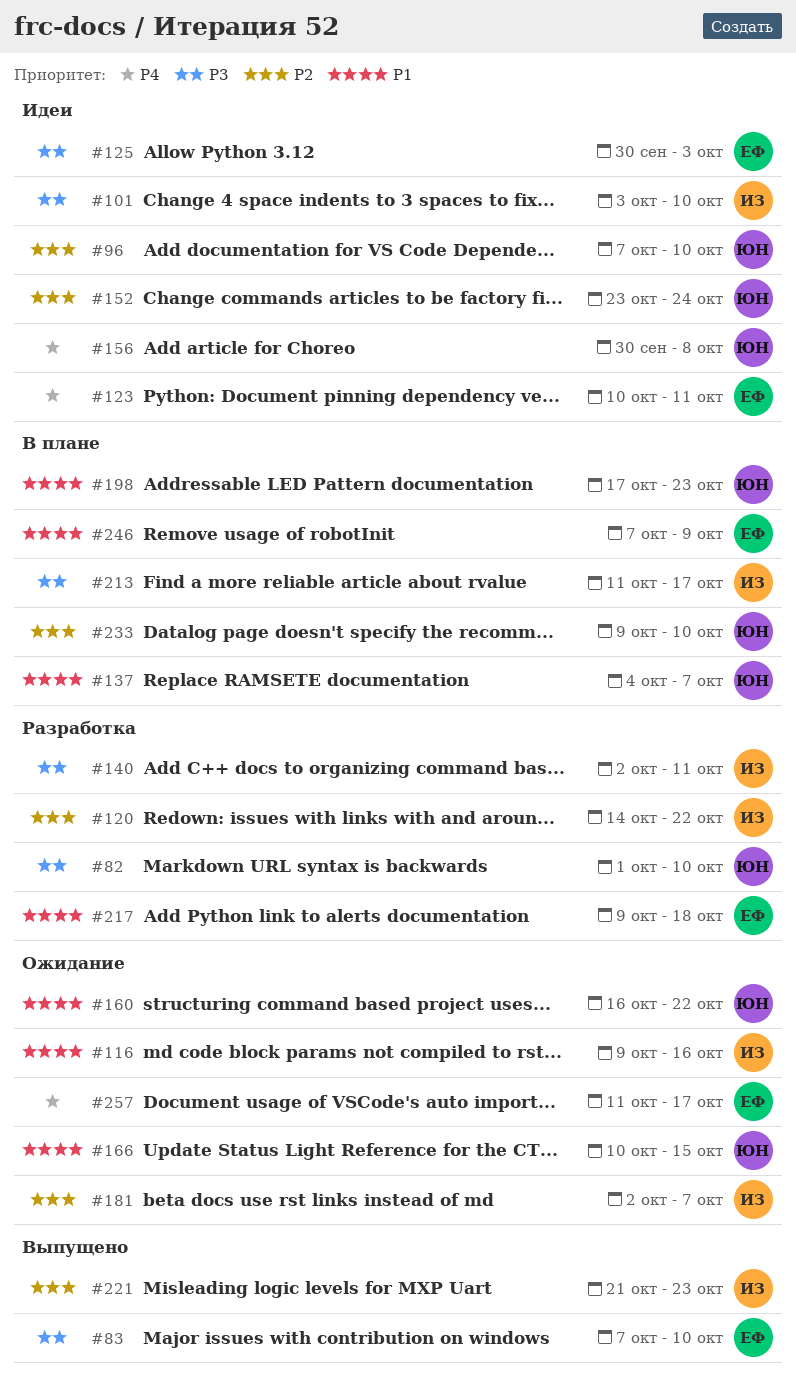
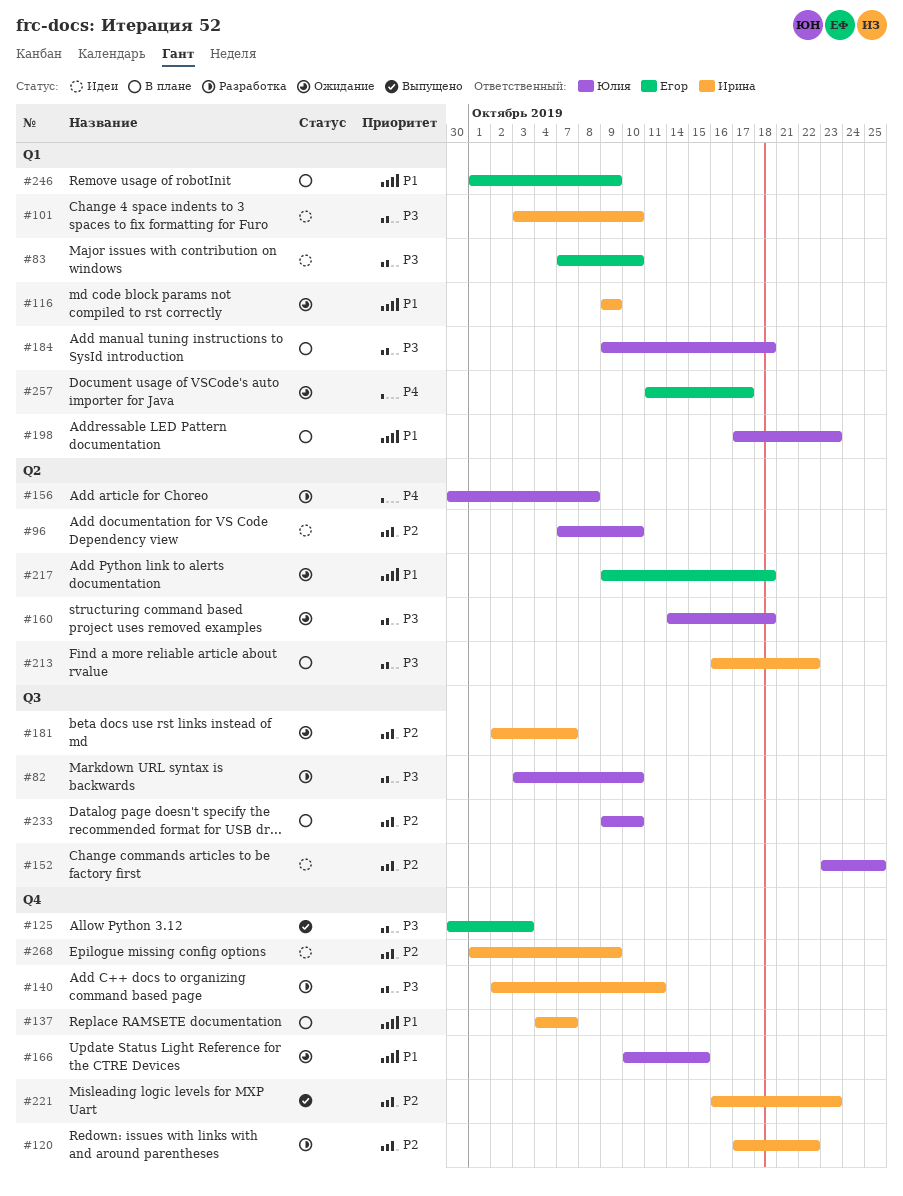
#82, start: Oct 1 -> Oct 3
#83, status: Выпущено -> Идеи
#116, due: Oct 16 -> Oct 9
#120, start: Oct 14 -> Oct 17
#123: present -> none
#125, status: Идеи -> Выпущено
#137, owner: Юлия -> Ирина
#152, due: Oct 24 -> Oct 25
#156, status: Идеи -> Разработка
#160, priority: P1 -> P3
#160, start: Oct 16 -> Oct 14
#160, due: Oct 22 -> Oct 18
#184: none -> present
#213, start: Oct 11 -> Oct 16
#213, due: Oct 17 -> Oct 22
#217, status: Разработка -> Ожидание
#221, start: Oct 21 -> Oct 16
#246, start: Oct 7 -> Oct 1
#268: none -> present

